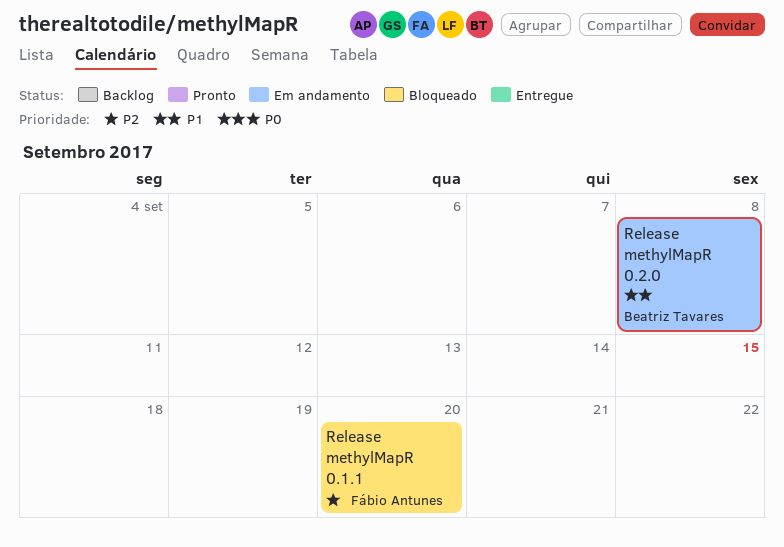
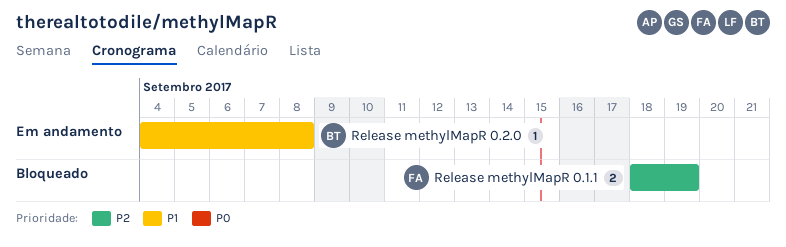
Release methylMapR 0.1.1, due: Sep 20 -> Sep 19

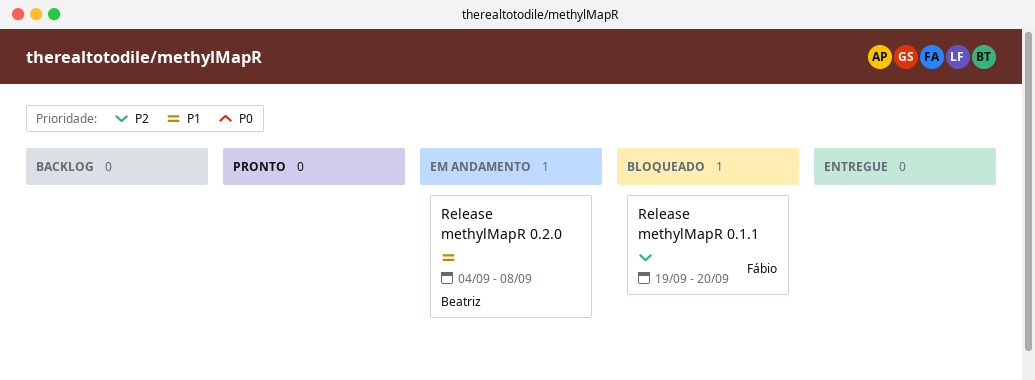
Release methylMapR 0.1.1, start: Sep 18 -> Sep 19
Release methylMapR 0.1.1, due: Sep 19 -> Sep 20

